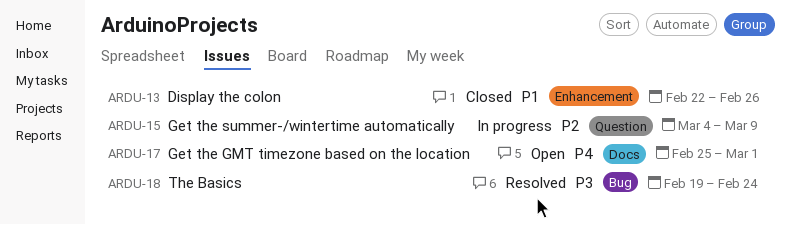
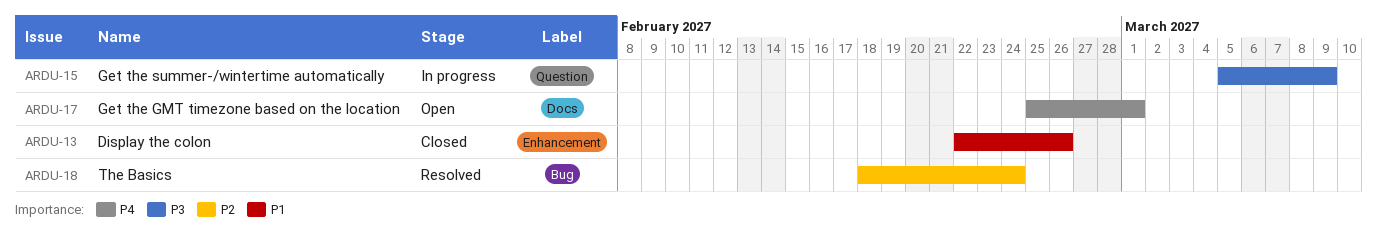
ARDU-15, priority: P2 -> P3
ARDU-15, start: Mar 4 -> Mar 5
ARDU-18, priority: P3 -> P2
ARDU-18, start: Feb 19 -> Feb 18

